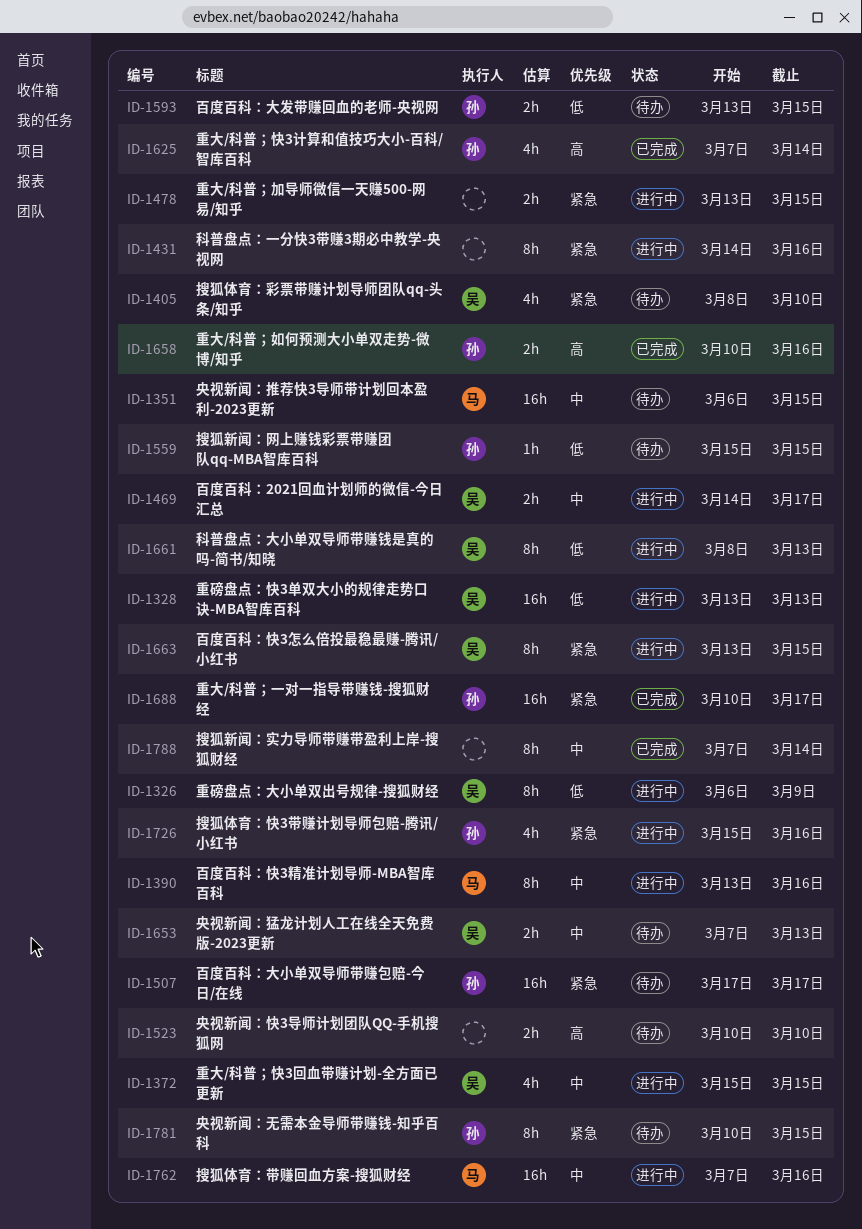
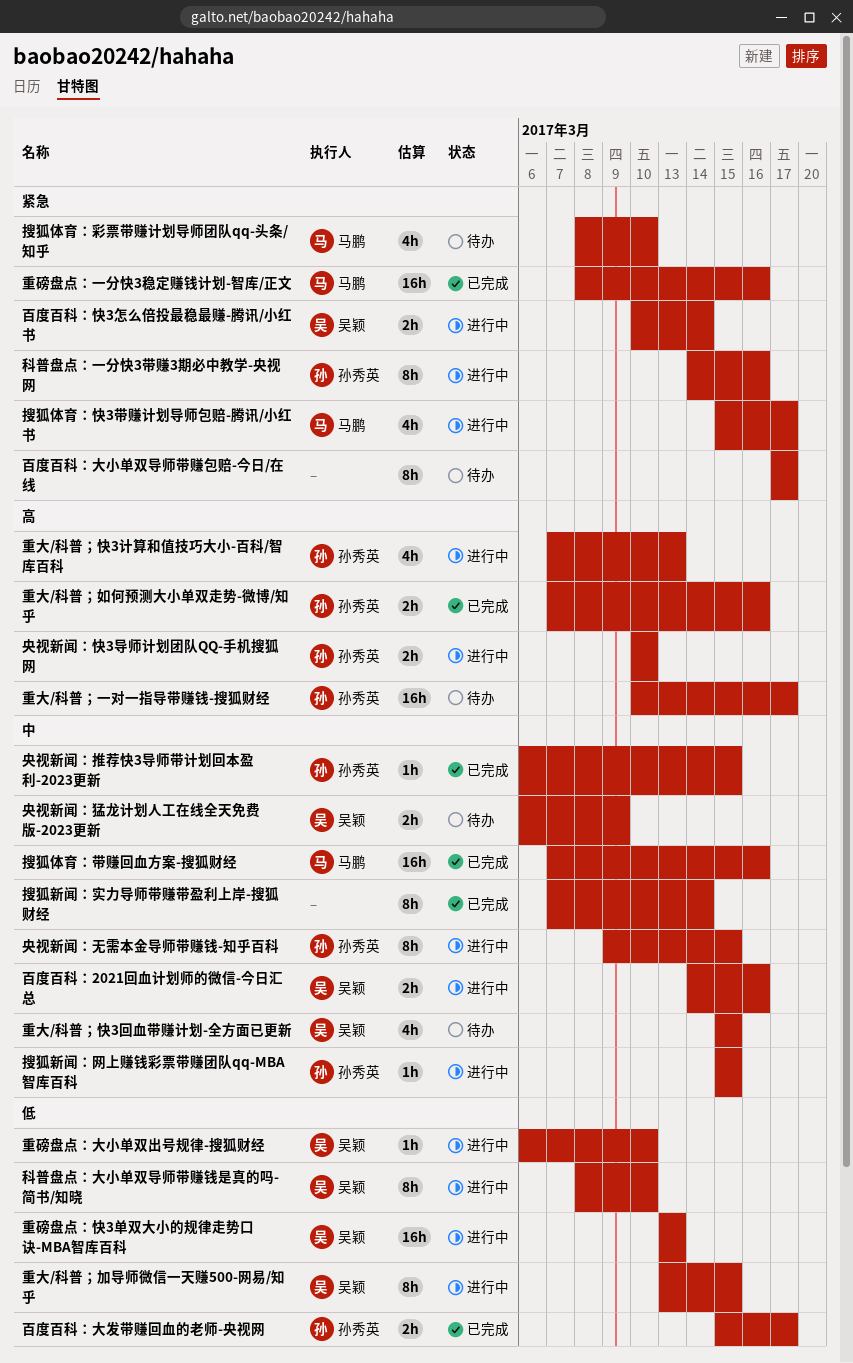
央视新闻：快3导师计划团队QQ-手机搜狐网, status: 待办 -> 进行中
央视新闻：快3导师计划团队QQ-手机搜狐网, owner: none -> 孙秀英
央视新闻：推荐快3导师带计划回本盈利-2023更新, status: 待办 -> 已完成
央视新闻：推荐快3导师带计划回本盈利-2023更新, owner: 马鹏 -> 孙秀英
央视新闻：推荐快3导师带计划回本盈利-2023更新, estimate: 16h -> 1h
央视新闻：无需本金导师带赚钱-知乎百科, status: 待办 -> 进行中
央视新闻：无需本金导师带赚钱-知乎百科, priority: 紧急 -> 中
央视新闻：无需本金导师带赚钱-知乎百科, start: Mar 10 -> Mar 9
央视新闻：猛龙计划人工在线全天免费版-2023更新, start: Mar 7 -> Mar 6
央视新闻：猛龙计划人工在线全天免费版-2023更新, due: Mar 13 -> Mar 9
搜狐体育：带赚回血方案-搜狐财经, status: 进行中 -> 已完成
搜狐体育：彩票带赚计划导师团队qq-头条/知乎, owner: 吴颖 -> 马鹏
搜狐体育：快3带赚计划导师包赔-腾讯/小红书, owner: 孙秀英 -> 马鹏
搜狐体育：快3带赚计划导师包赔-腾讯/小红书, due: Mar 16 -> Mar 17
搜狐新闻：网上赚钱彩票带赚团队qq-MBA智库百科, status: 待办 -> 进行中
搜狐新闻：网上赚钱彩票带赚团队qq-MBA智库百科, priority: 低 -> 中
百度百科：2021回血计划师的微信-今日汇总, due: Mar 17 -> Mar 16
百度百科：大发带赚回血的老师-央视网, status: 待办 -> 已完成
百度百科：大发带赚回血的老师-央视网, start: Mar 13 -> Mar 15
百度百科：大发带赚回血的老师-央视网, due: Mar 15 -> Mar 17
百度百科：大小单双导师带赚包赔-今日/在线, owner: 孙秀英 -> none
百度百科：大小单双导师带赚包赔-今日/在线, estimate: 16h -> 8h
百度百科：快3怎么倍投最稳最赚-腾讯/小红书, estimate: 8h -> 2h
百度百科：快3怎么倍投最稳最赚-腾讯/小红书, start: Mar 13 -> Mar 10
百度百科：快3怎么倍投最稳最赚-腾讯/小红书, due: Mar 15 -> Mar 14
百度百科：快3精准计划导师-MBA智库百科: present -> none
科普盘点：一分快3带赚3期必中教学-央视网, owner: none -> 孙秀英
科普盘点：大小单双导师带赚钱是真的吗-简书/知晓, due: Mar 13 -> Mar 10
重大/科普；一对一指导带赚钱-搜狐财经, status: 已完成 -> 待办
重大/科普；一对一指导带赚钱-搜狐财经, priority: 紧急 -> 高
重大/科普；加导师微信一天赚500-网易/知乎, owner: none -> 吴颖
重大/科普；加导师微信一天赚500-网易/知乎, priority: 紧急 -> 低
重大/科普；加导师微信一天赚500-网易/知乎, estimate: 2h -> 8h
重大/科普；如何预测大小单双走势-微博/知乎, start: Mar 10 -> Mar 7
重大/科普；快3回血带赚计划-全方面已更新, status: 进行中 -> 待办
重大/科普；快3计算和值技巧大小-百科/智库百科, status: 已完成 -> 进行中
重大/科普；快3计算和值技巧大小-百科/智库百科, due: Mar 14 -> Mar 13
重磅盘点：一分快3稳定赚钱计划-智库/正文: none -> present
重磅盘点：大小单双出号规律-搜狐财经, estimate: 8h -> 1h
重磅盘点：大小单双出号规律-搜狐财经, due: Mar 9 -> Mar 10

